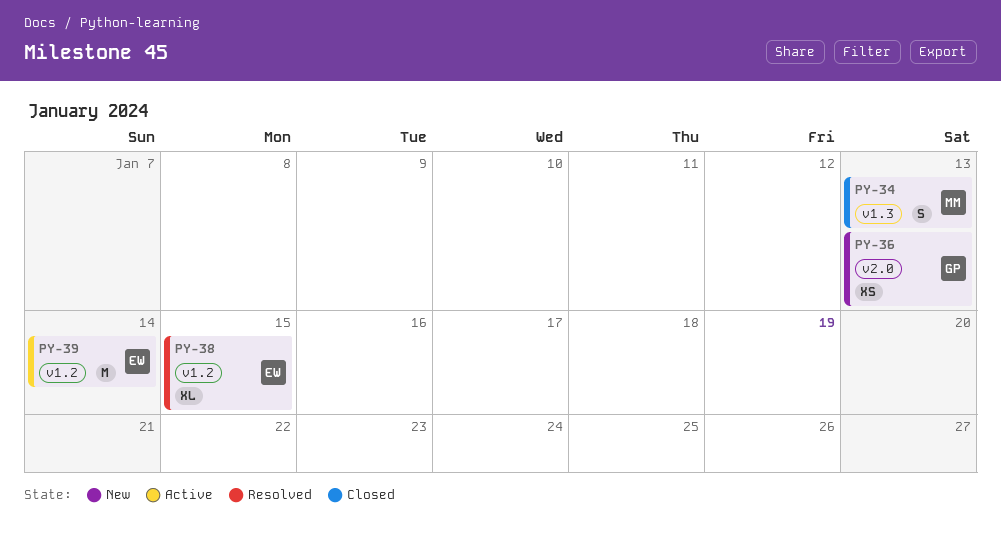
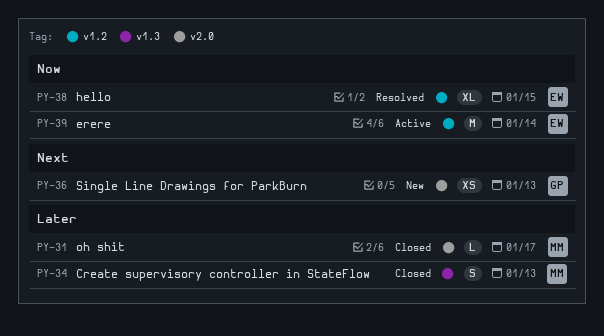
PY-31: none -> present

